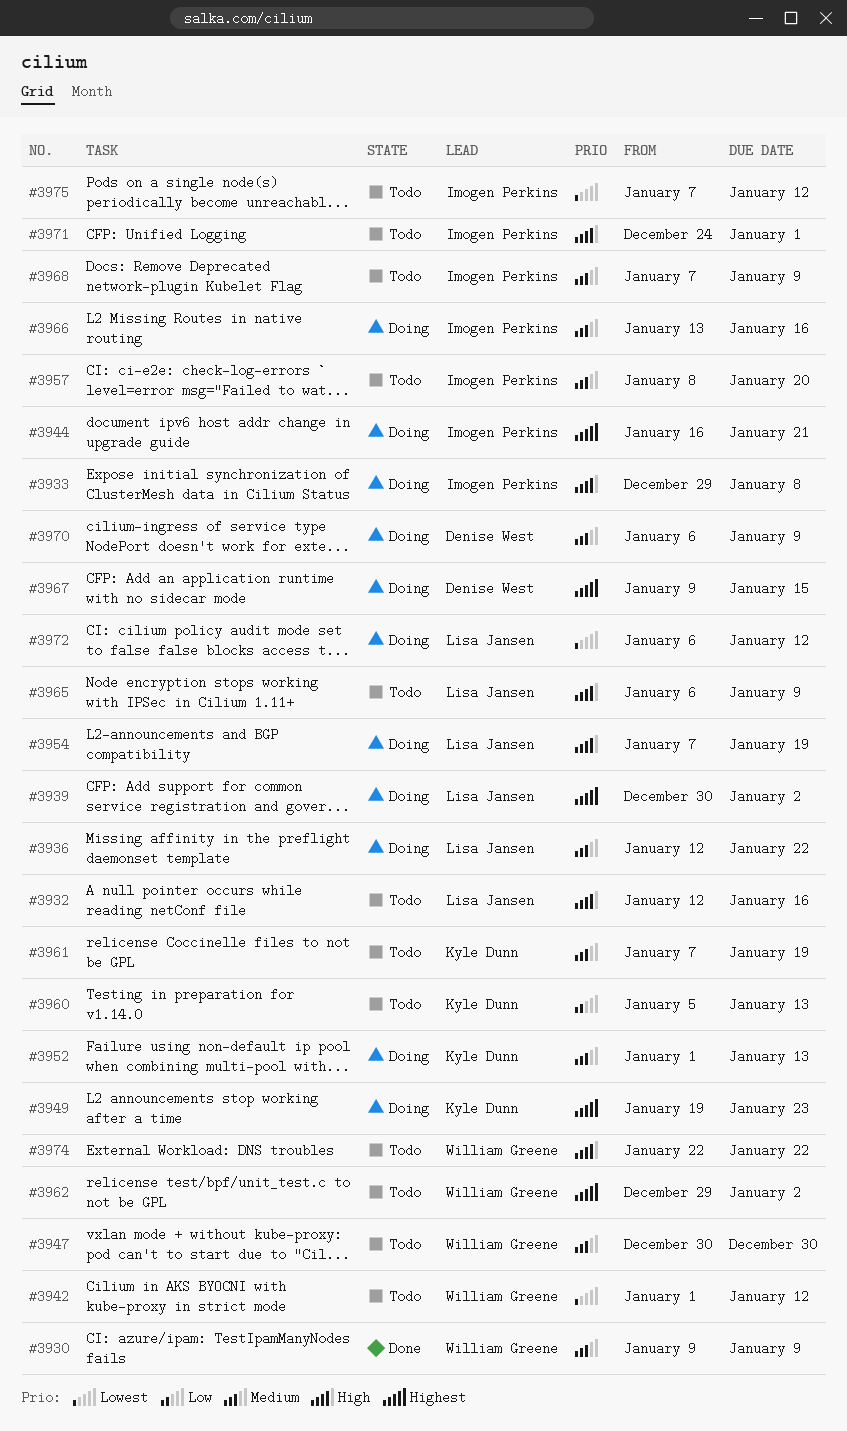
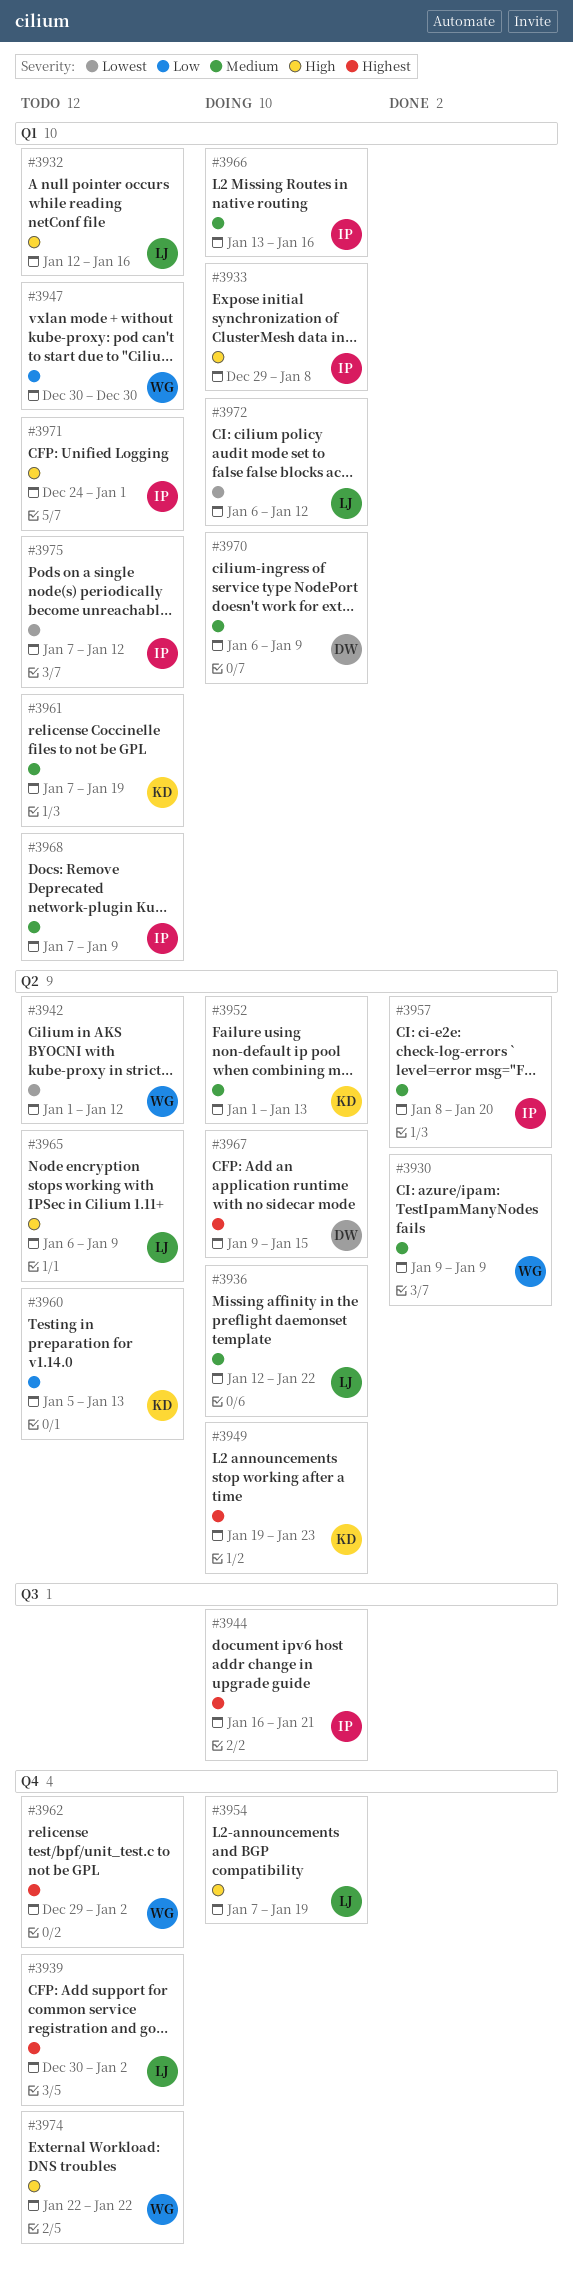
#3939, status: Doing -> Todo
#3947, priority: Medium -> Low
#3957, status: Todo -> Done

